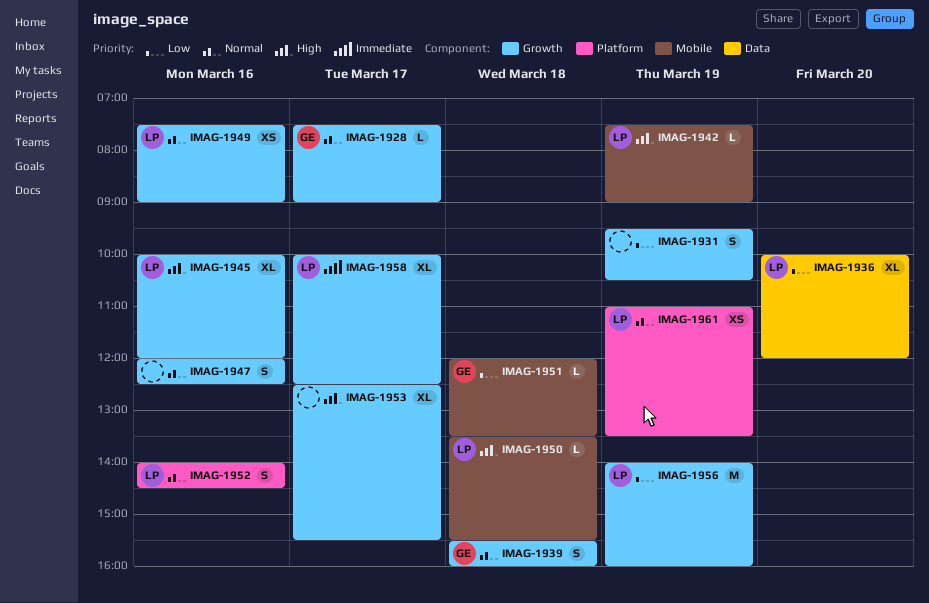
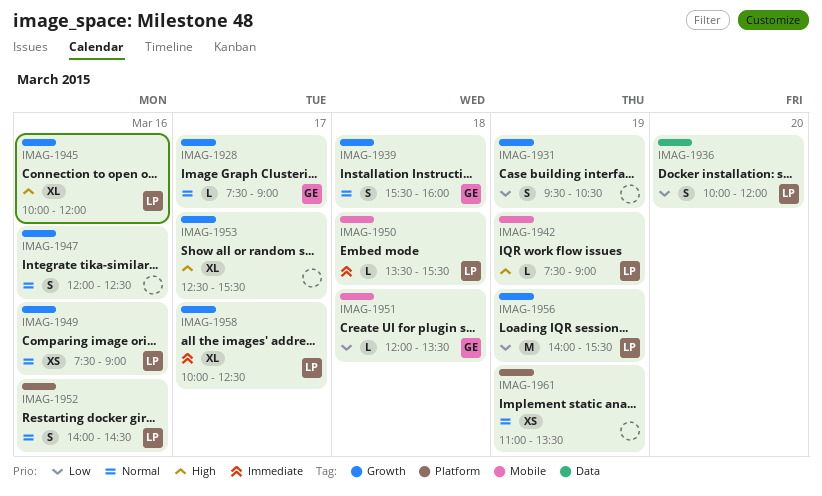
IMAG-1936, estimate: XL -> S
IMAG-1950, priority: High -> Immediate
IMAG-1956, ends: 16:00 -> 15:30
IMAG-1961, owner: LP -> none

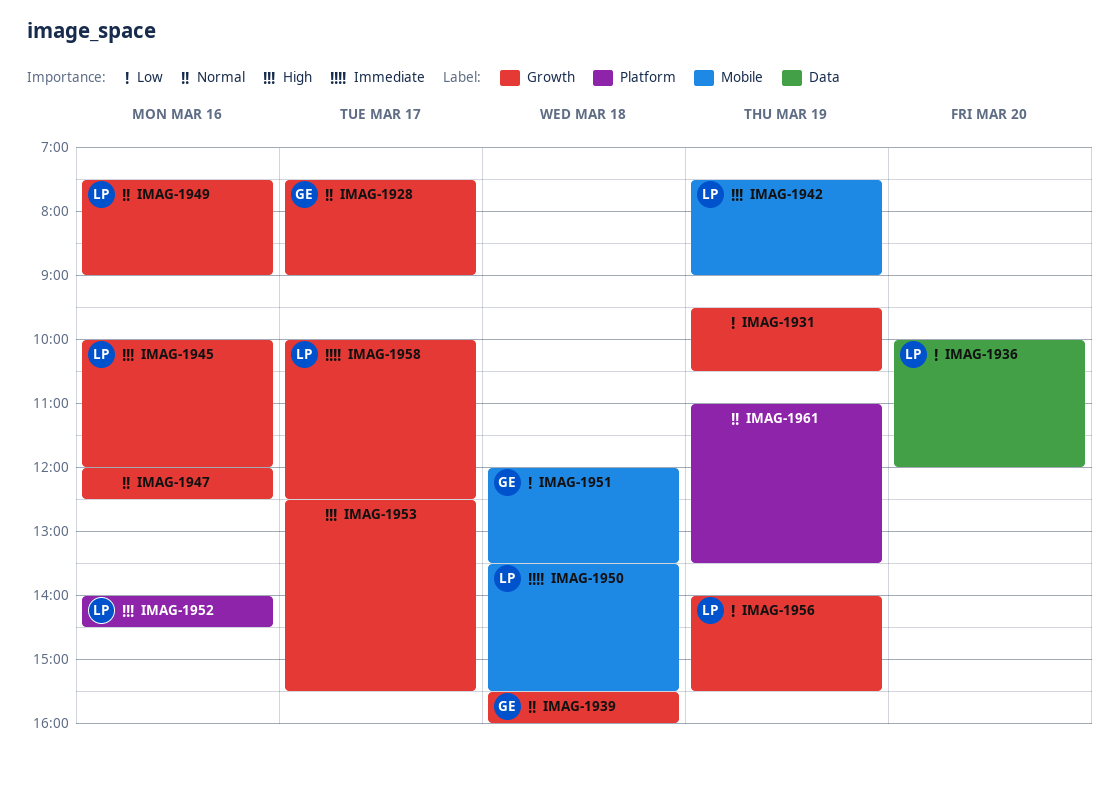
IMAG-1952, priority: Normal -> High

